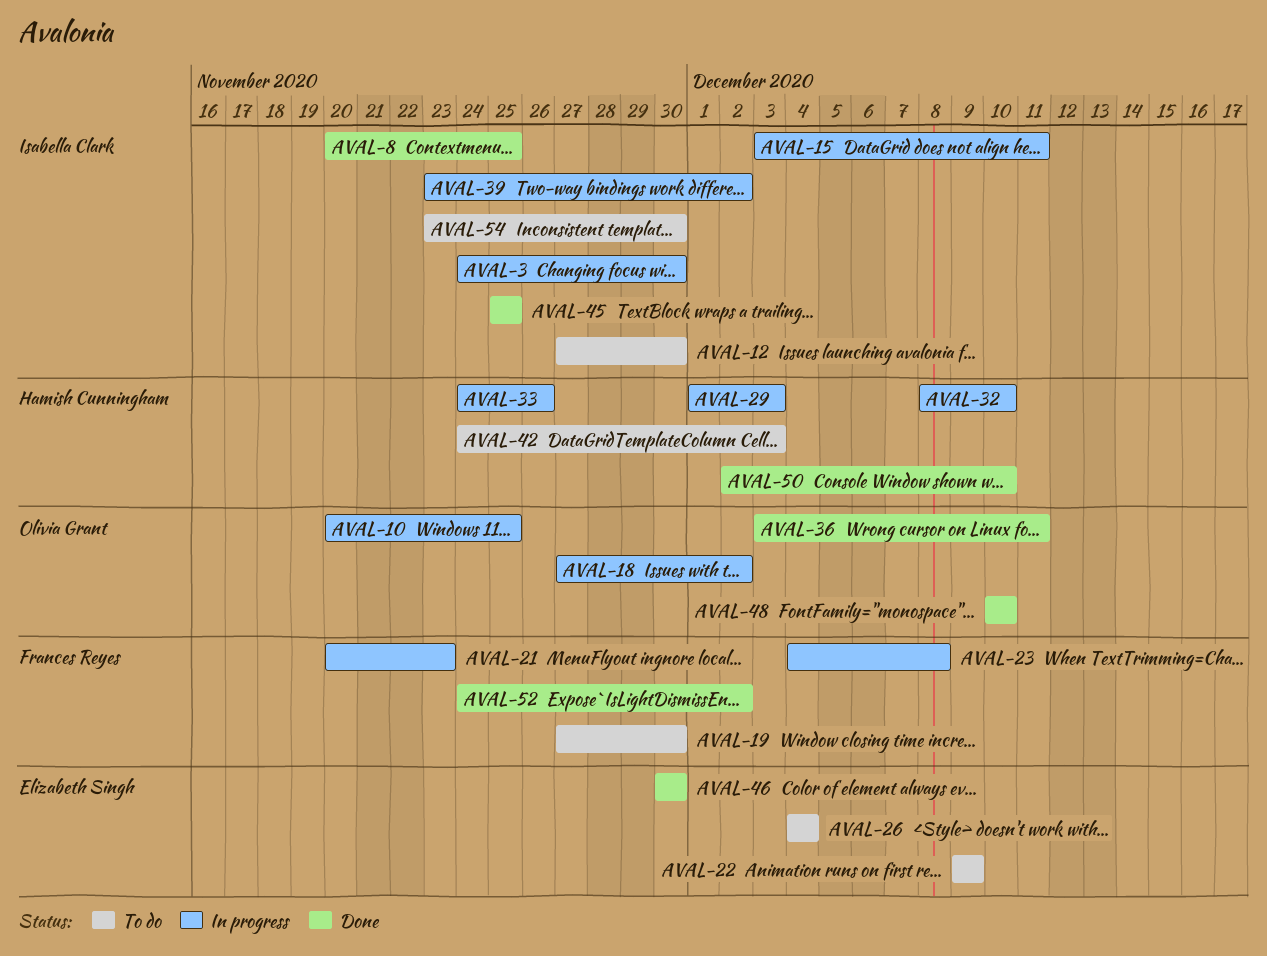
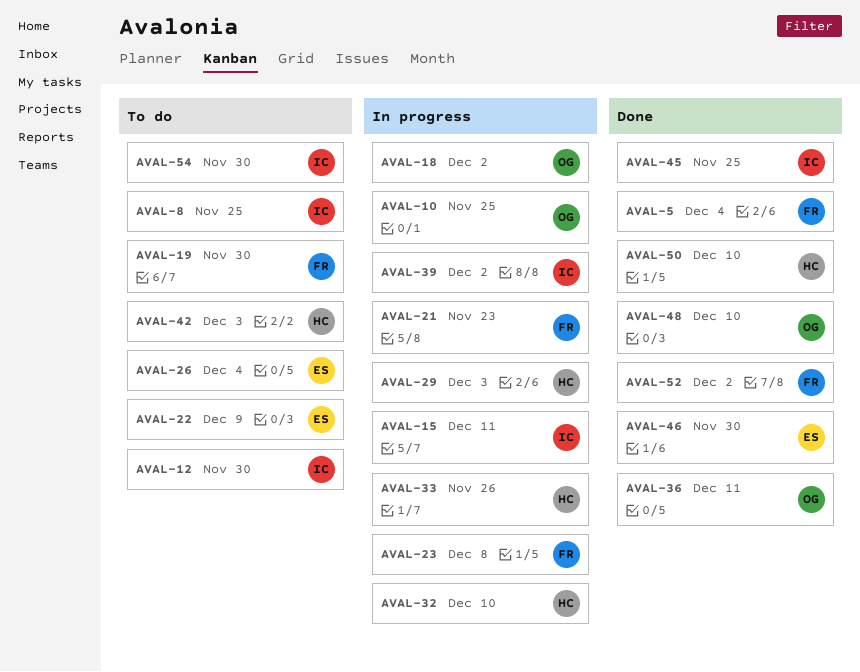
AVAL-3: present -> none
AVAL-5: none -> present
AVAL-8, status: Done -> To do

